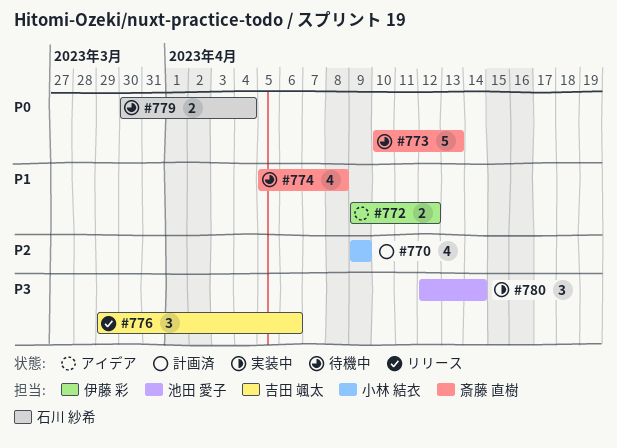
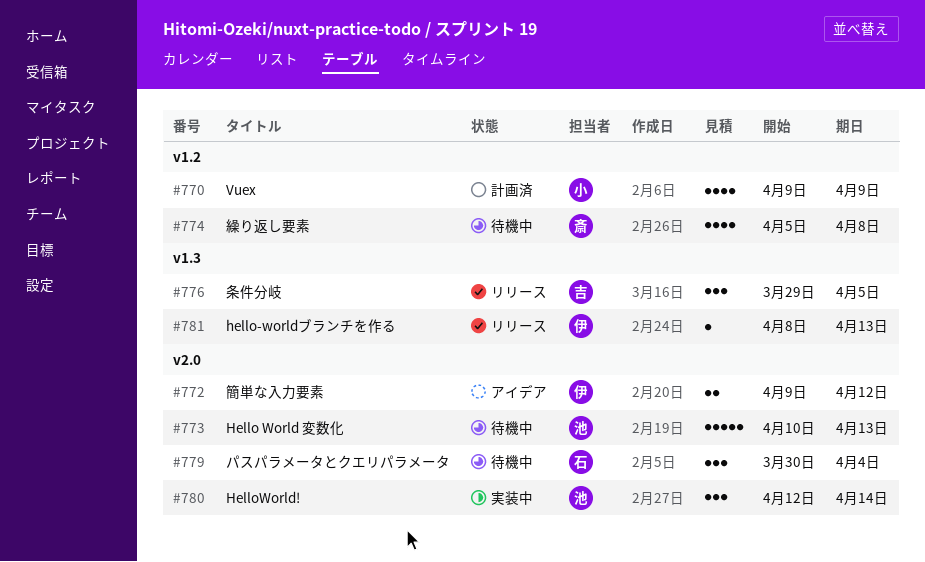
#773, owner: 斎藤 直樹 -> 池田 愛子
#776, due: Apr 6 -> Apr 5
#779, estimate: 2 -> 3
#781: none -> present

